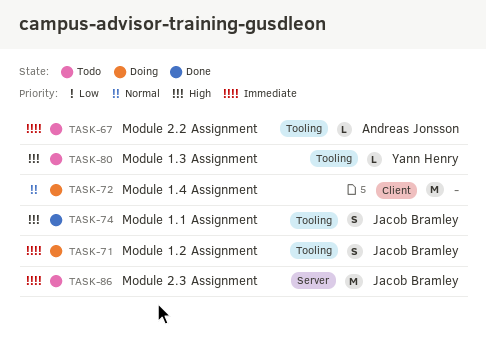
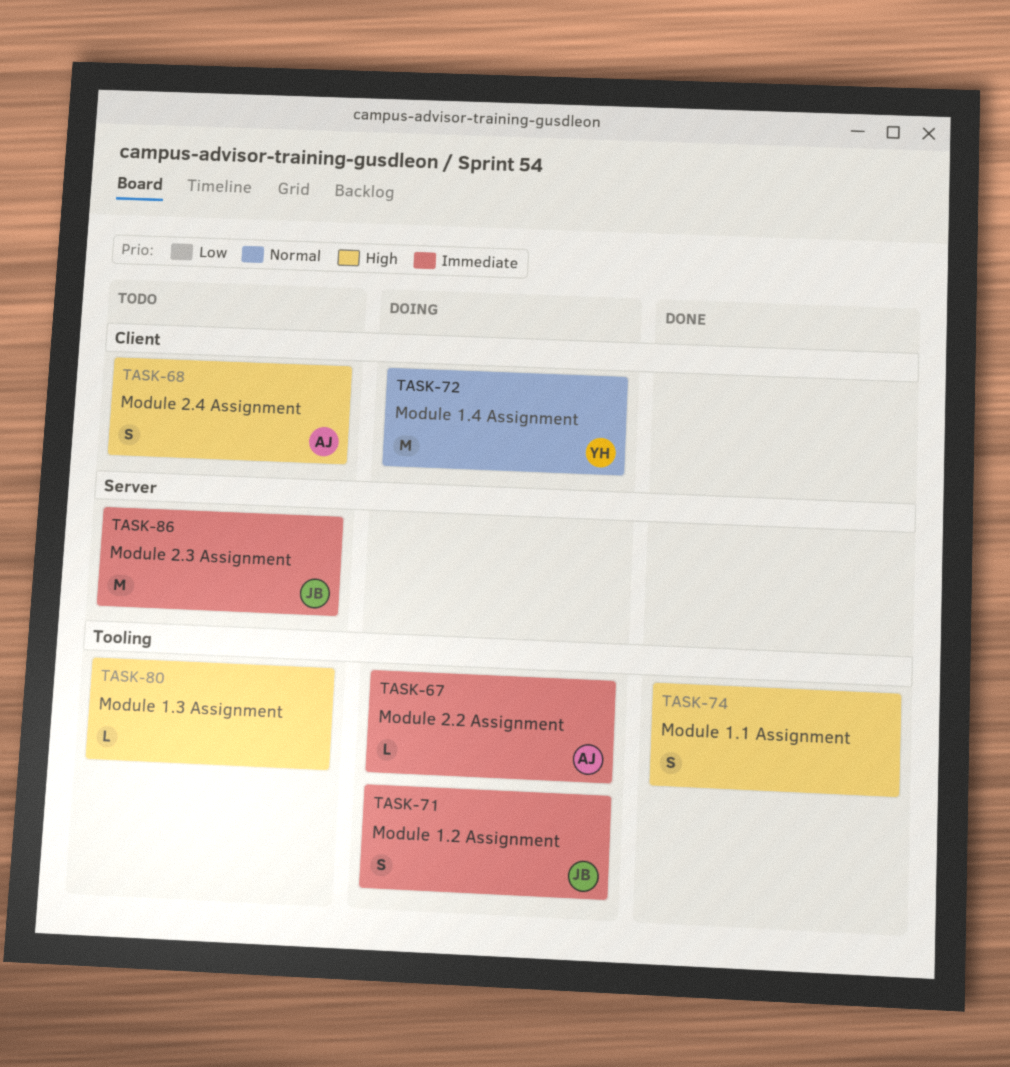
TASK-67, status: Todo -> Doing
TASK-68: none -> present
TASK-72, owner: none -> Yann Henry
TASK-74, owner: Jacob Bramley -> none
TASK-80, owner: Yann Henry -> none

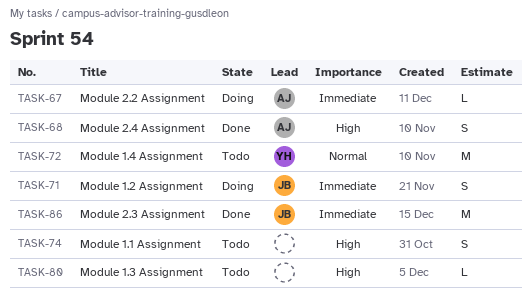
TASK-68, status: Todo -> Done
TASK-72, status: Doing -> Todo
TASK-74, status: Done -> Todo
TASK-86, status: Todo -> Done

